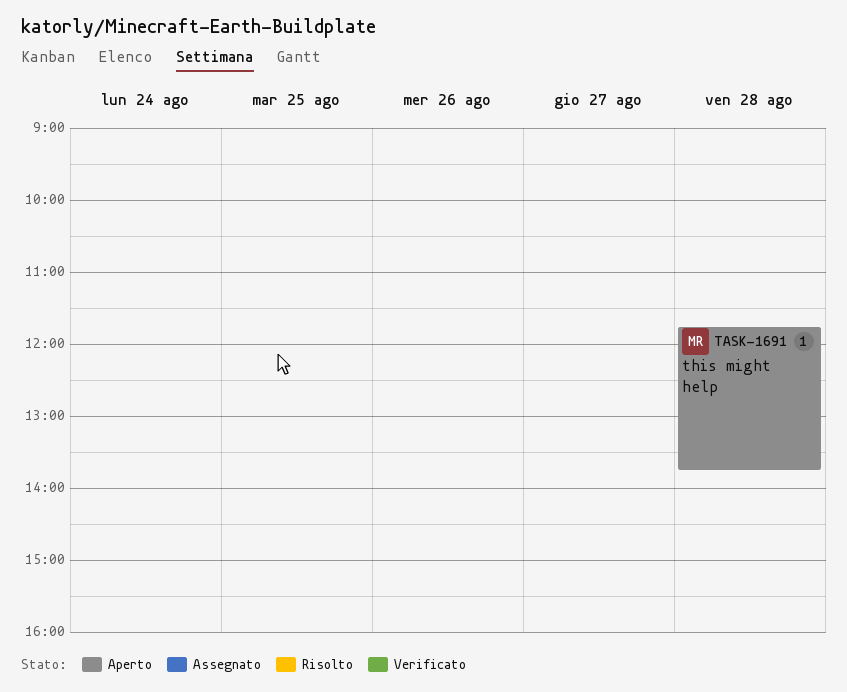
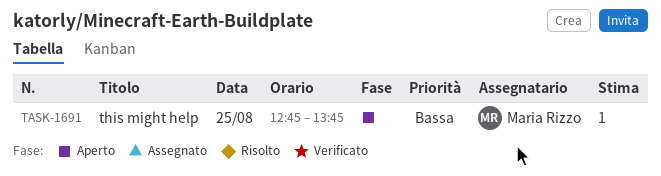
TASK-1691, day: Aug 28 -> Aug 25
TASK-1691, begins: 11:45 -> 12:45

